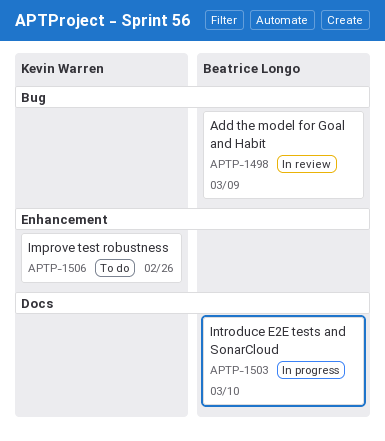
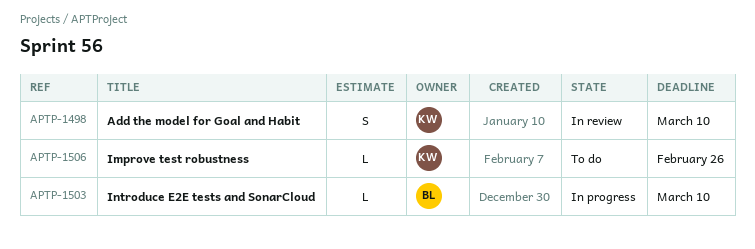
APTP-1498, owner: Beatrice Longo -> Kevin Warren
APTP-1498, due: Mar 9 -> Mar 10

